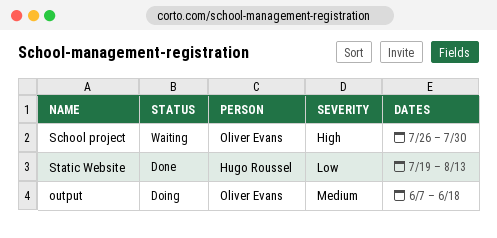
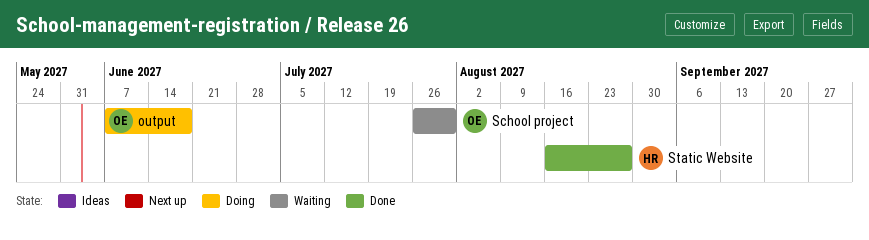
Static Website, start: Jul 19 -> Aug 16
Static Website, due: Aug 13 -> Aug 27

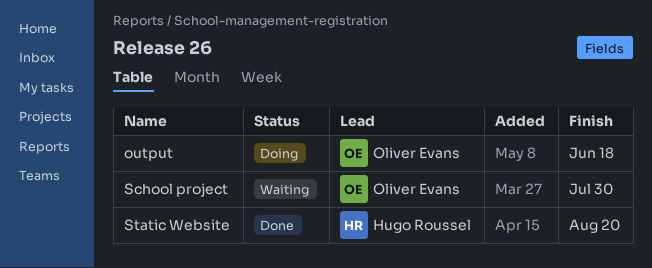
Static Website, due: Aug 27 -> Aug 20

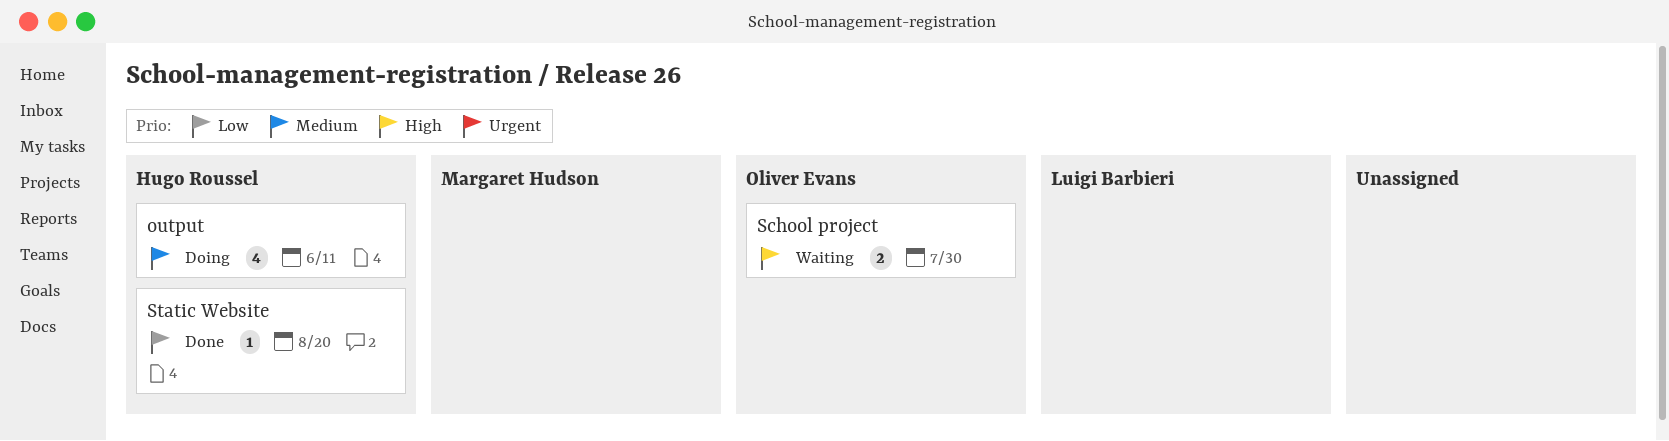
output, owner: Oliver Evans -> Hugo Roussel
output, due: Jun 18 -> Jun 11

